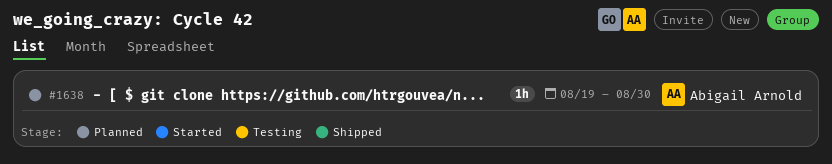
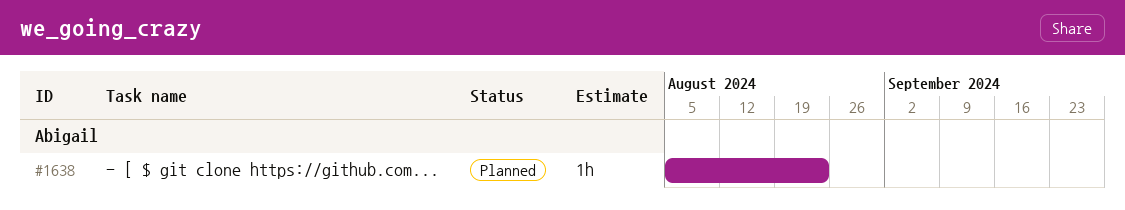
#1638, start: Aug 19 -> Aug 5
#1638, due: Aug 30 -> Aug 23

